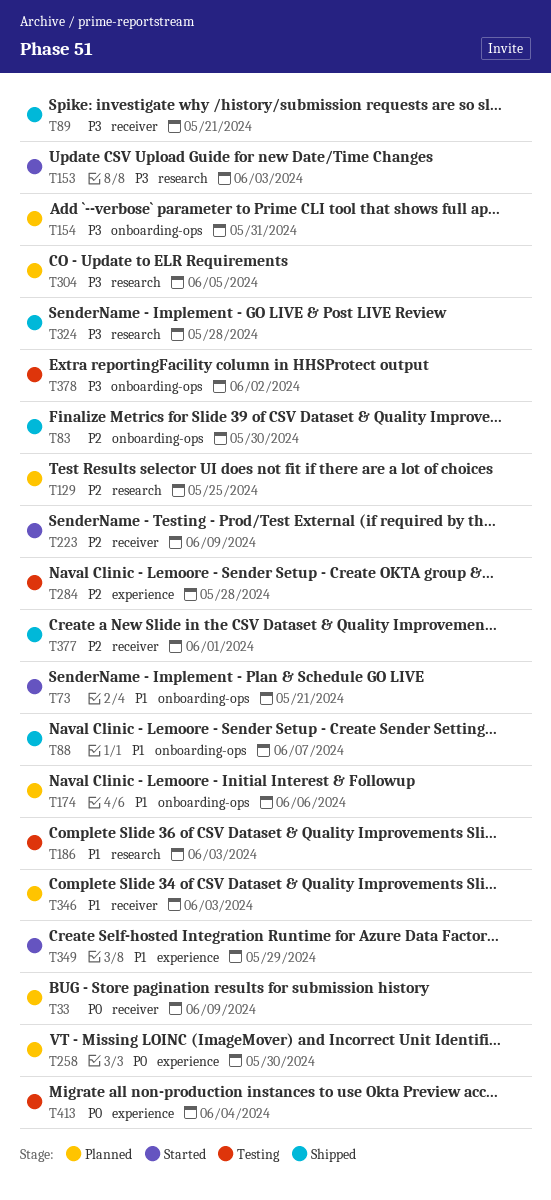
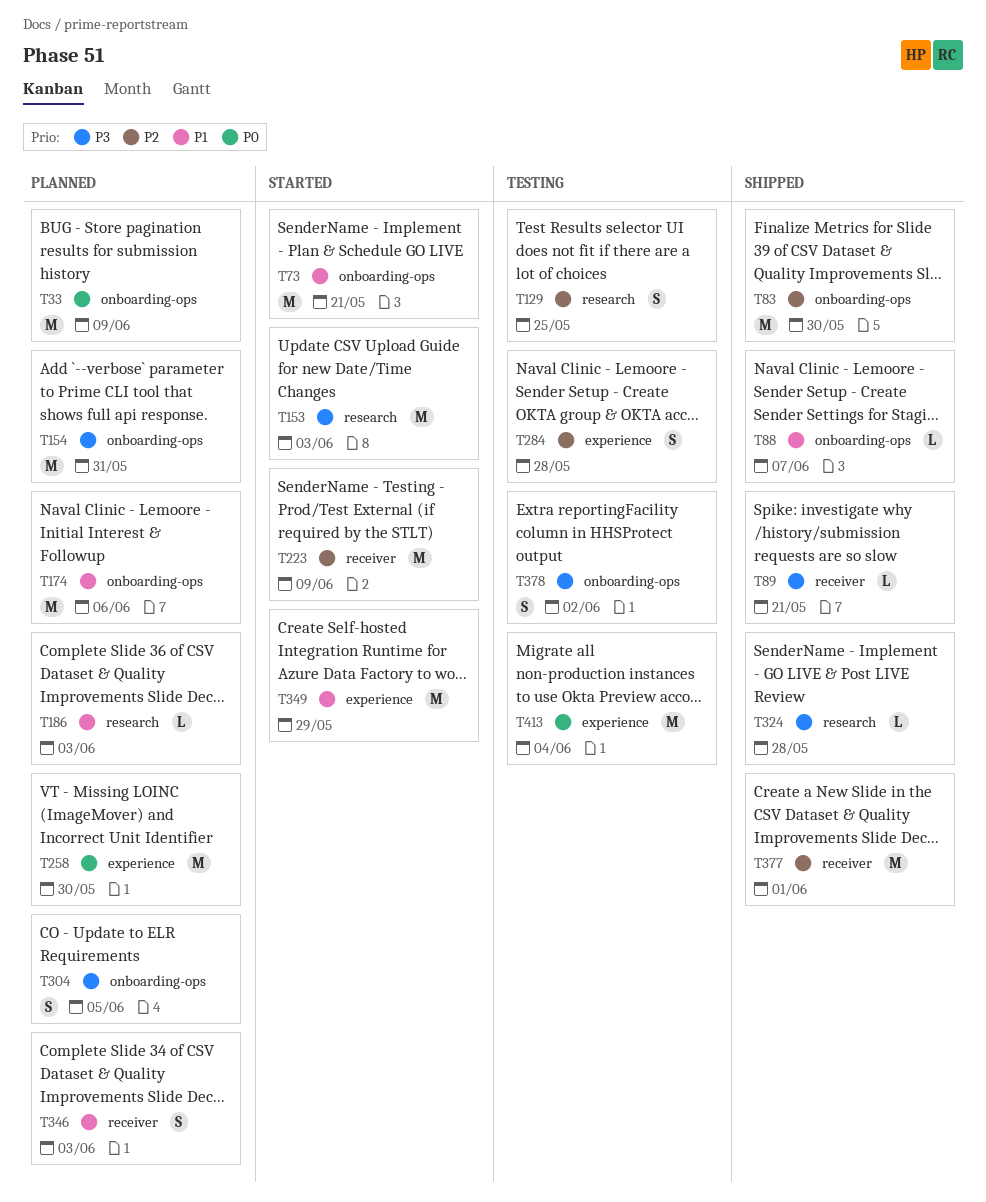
T33, label: receiver -> onboarding-ops
T129, status: Planned -> Testing
T186, status: Testing -> Planned
T304, label: research -> onboarding-ops

